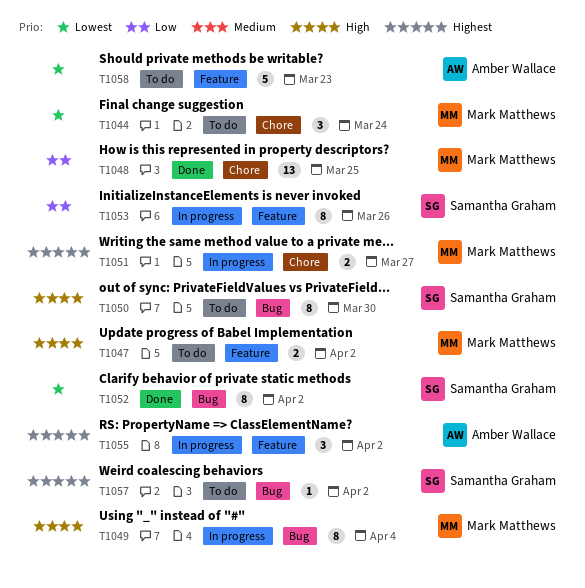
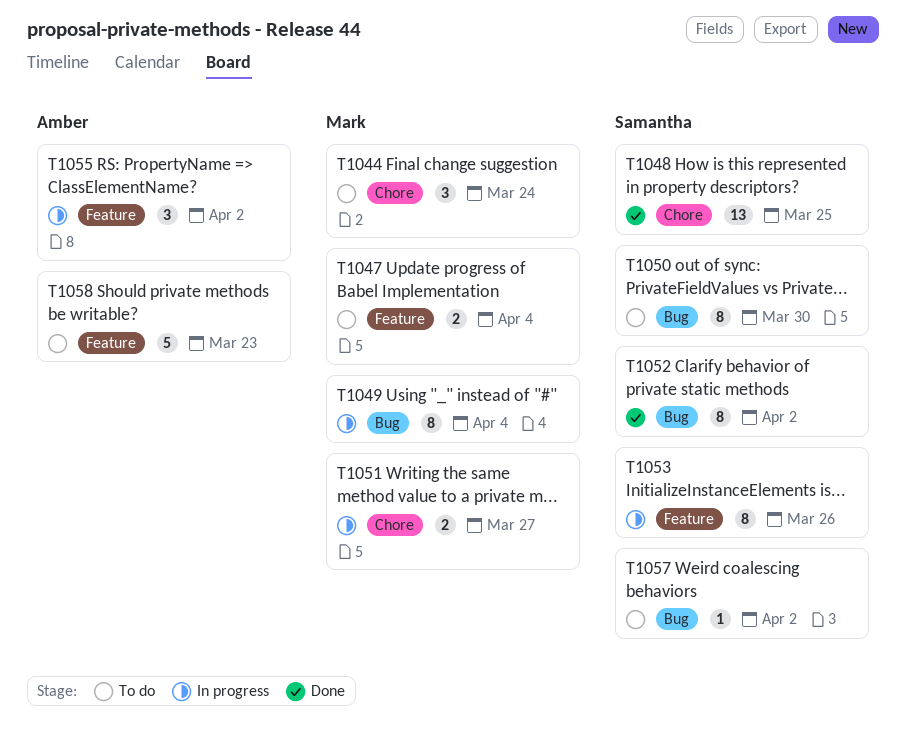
T1047, due: Apr 2 -> Apr 4
T1048, owner: Mark Matthews -> Samantha Graham

